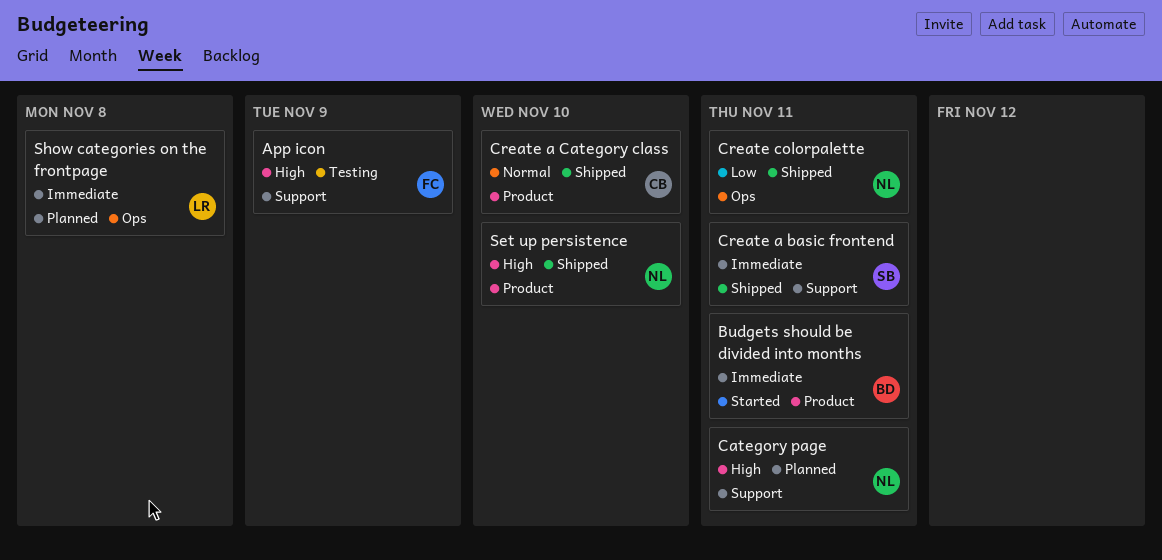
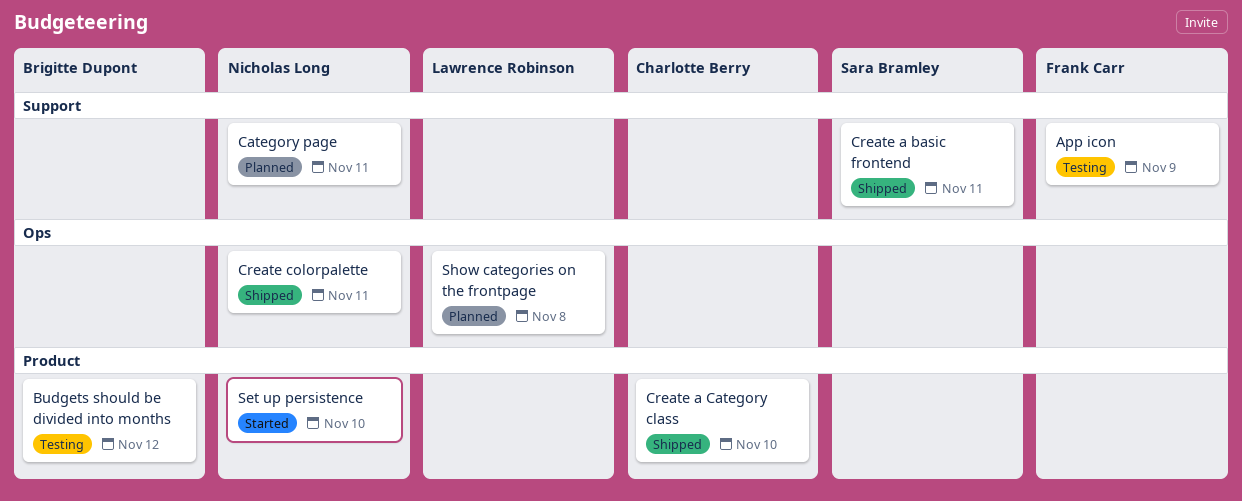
Budgets should be divided into months, status: Started -> Testing
Budgets should be divided into months, due: Nov 11 -> Nov 12
Set up persistence, status: Shipped -> Started

